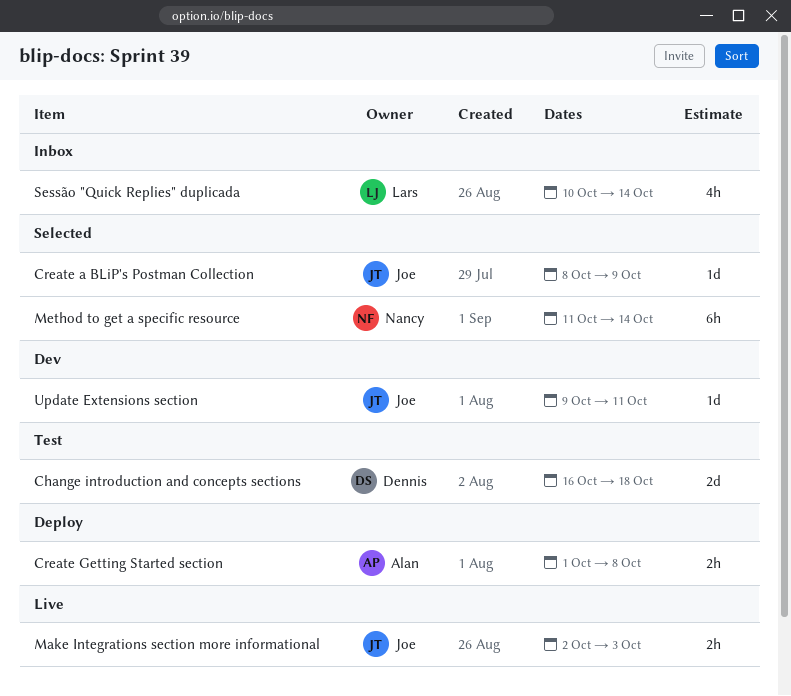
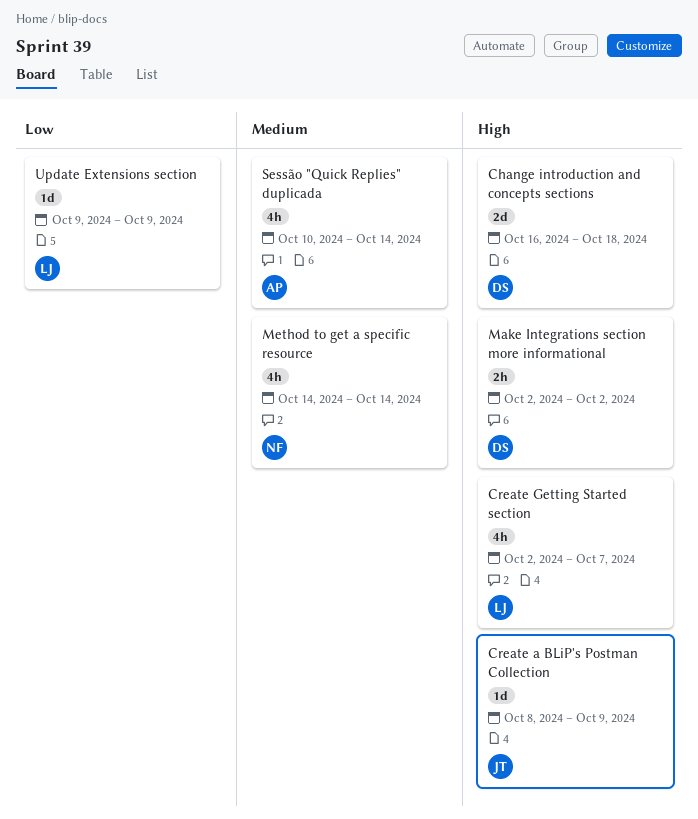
Create Getting Started section, owner: Alan -> Lars
Create Getting Started section, estimate: 2h -> 4h
Create Getting Started section, start: Oct 1 -> Oct 2
Create Getting Started section, due: Oct 8 -> Oct 7
Make Integrations section more informational, owner: Joe -> Dennis
Make Integrations section more informational, due: Oct 3 -> Oct 2
Method to get a specific resource, estimate: 6h -> 4h
Method to get a specific resource, start: Oct 11 -> Oct 14
Sessão "Quick Replies" duplicada, owner: Lars -> Alan
Update Extensions section, owner: Joe -> Lars
Update Extensions section, due: Oct 11 -> Oct 9

